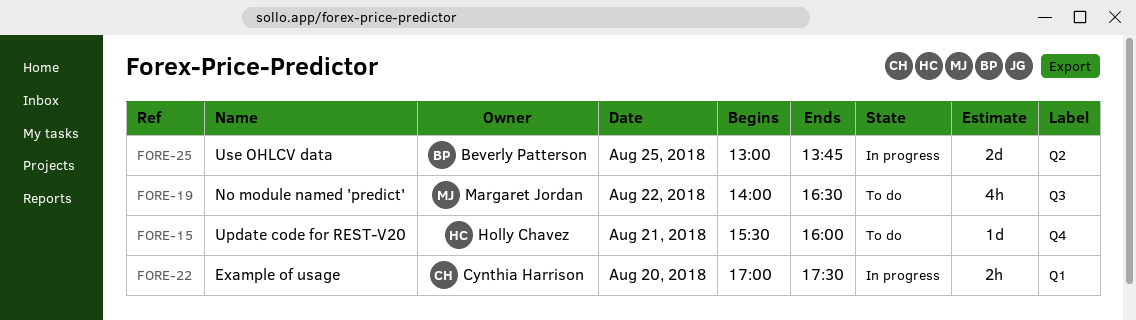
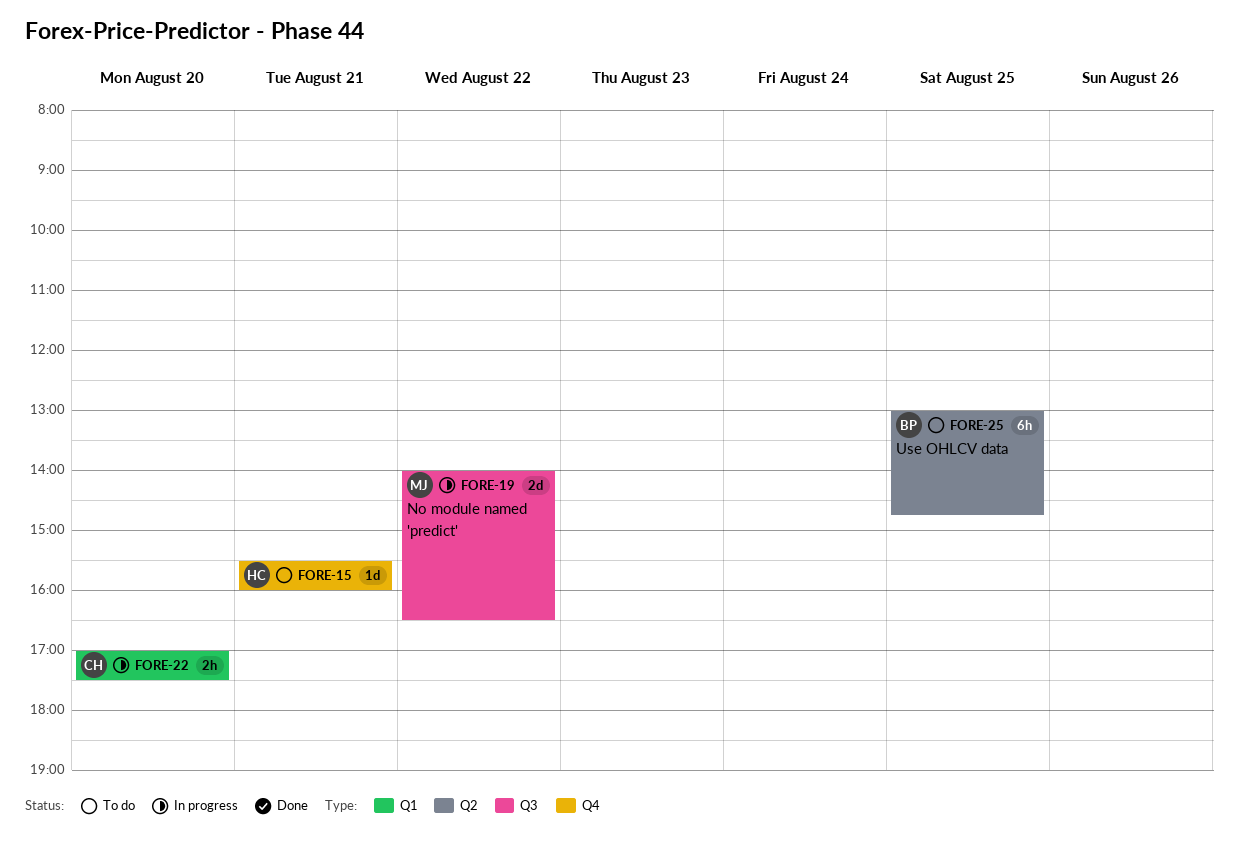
FORE-19, status: To do -> In progress
FORE-19, estimate: 4h -> 2d
FORE-25, status: In progress -> To do
FORE-25, estimate: 2d -> 6h
FORE-25, ends: 13:45 -> 14:45

